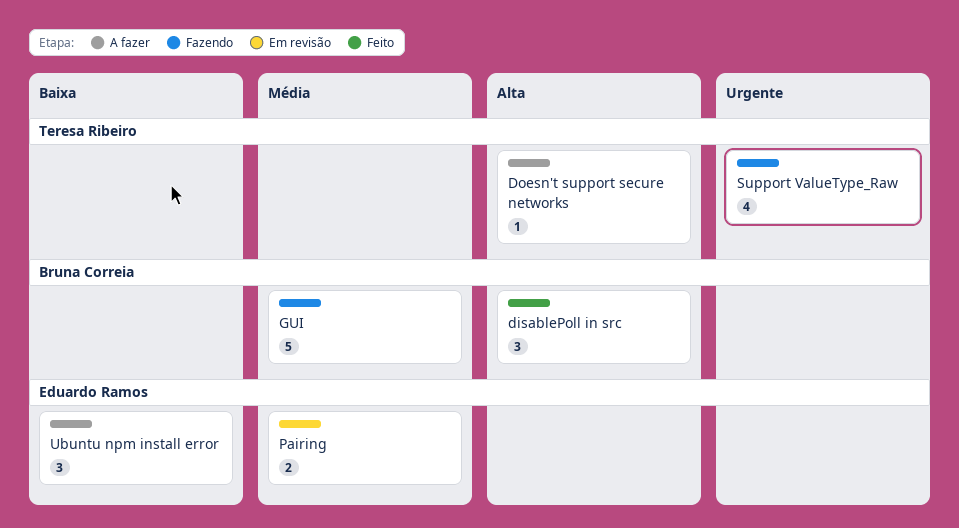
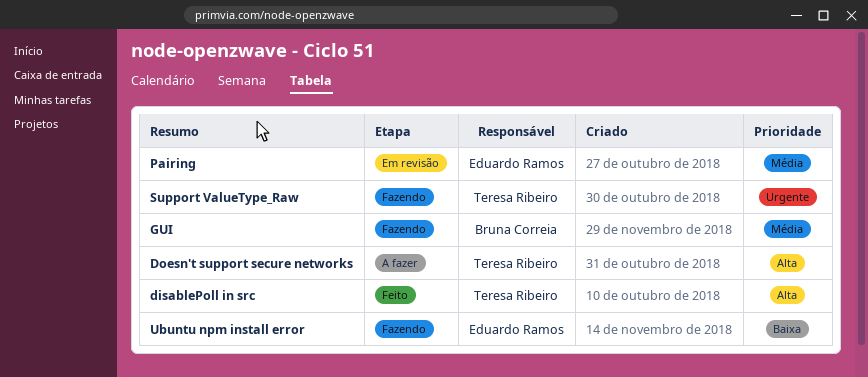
disablePoll in src, owner: Bruna Correia -> Teresa Ribeiro
Ubuntu npm install error, status: A fazer -> Fazendo

